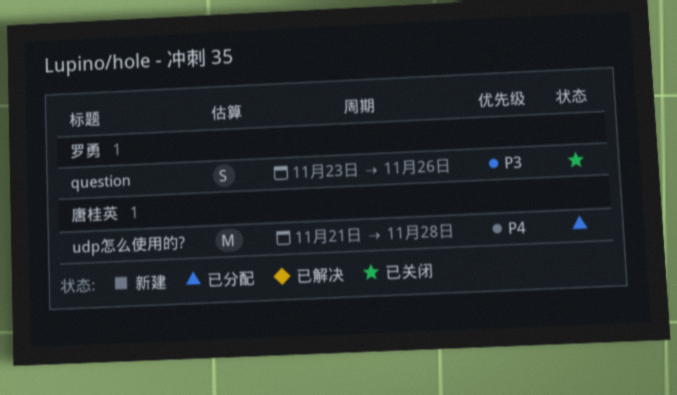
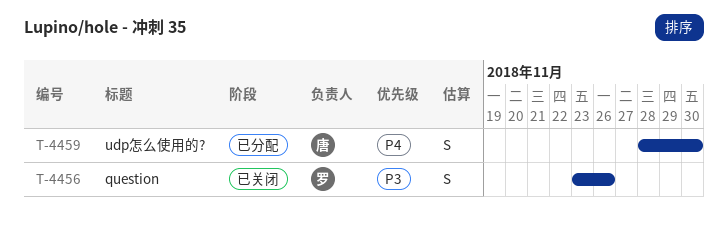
udp怎么使用的?, estimate: M -> S
udp怎么使用的?, start: Nov 21 -> Nov 28
udp怎么使用的?, due: Nov 28 -> Nov 30

